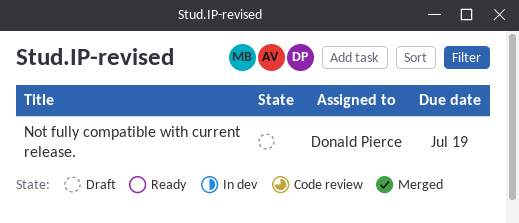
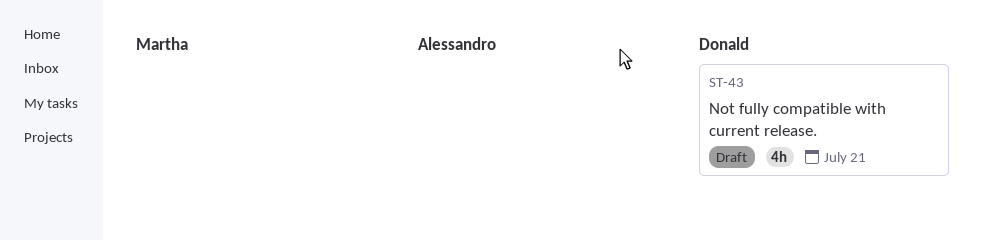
Not fully compatible with current release., due: Jul 19 -> Jul 21

